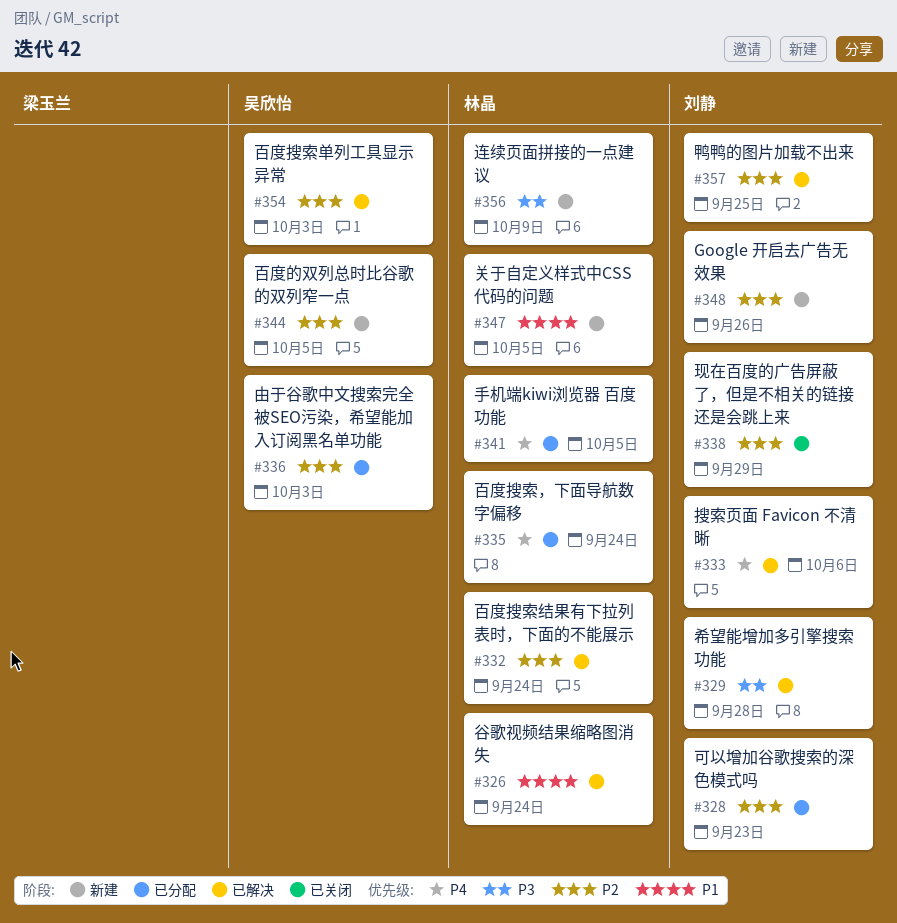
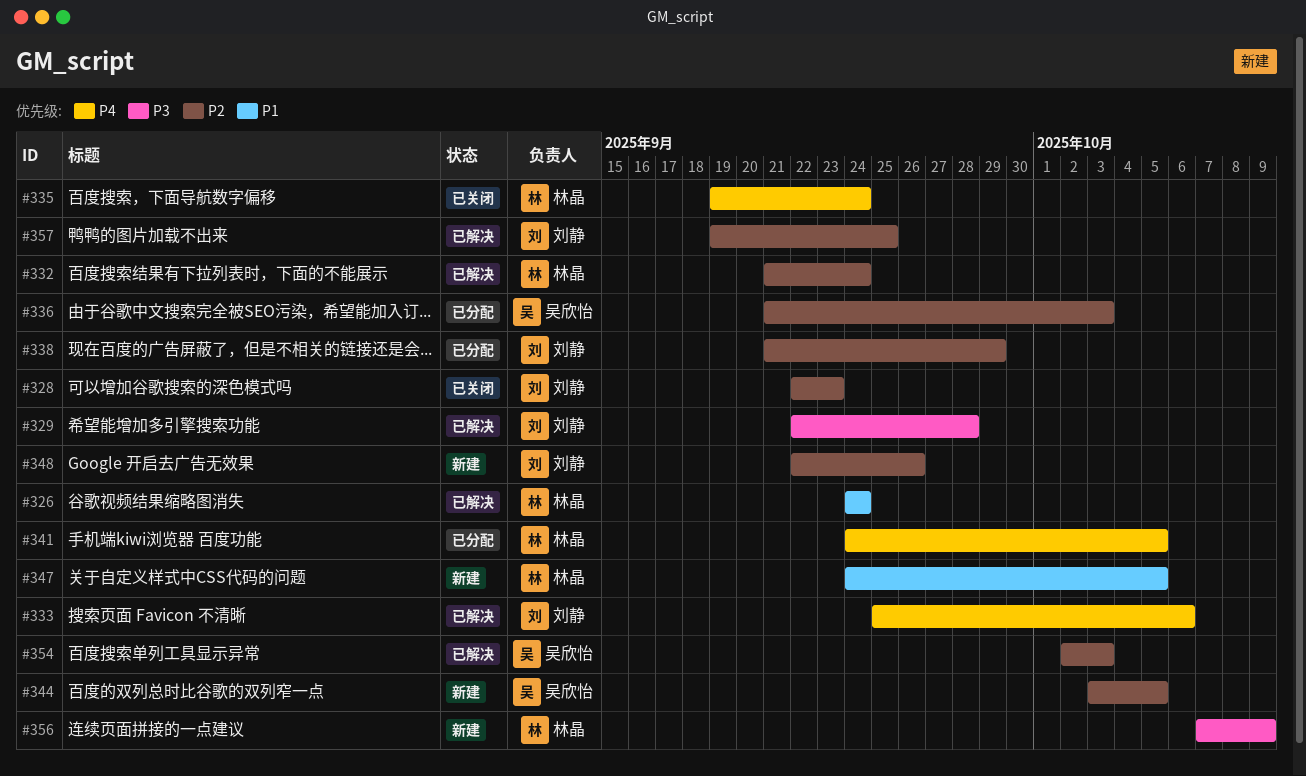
#328, status: 已分配 -> 已关闭
#335, status: 已分配 -> 已关闭
#338, status: 已关闭 -> 已分配

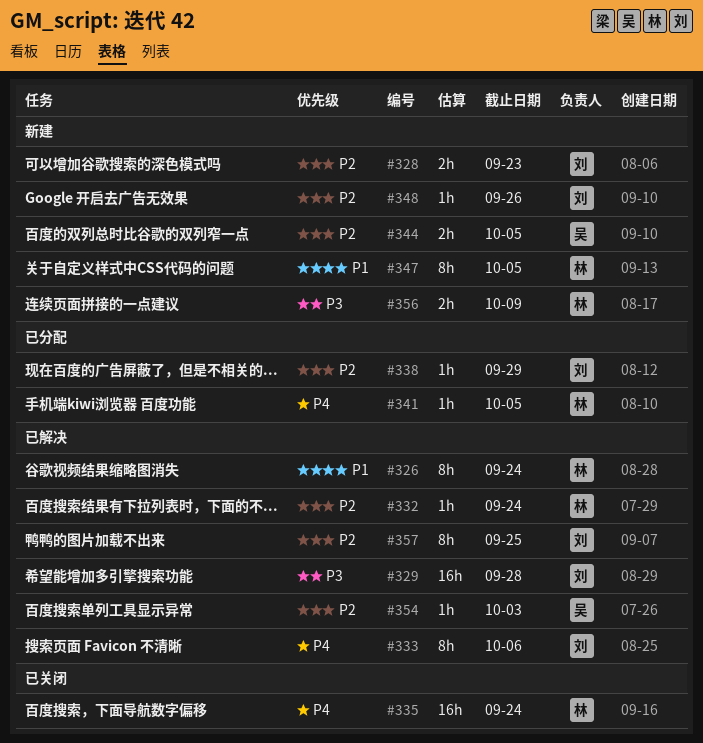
#328, status: 已关闭 -> 新建
#336: present -> none

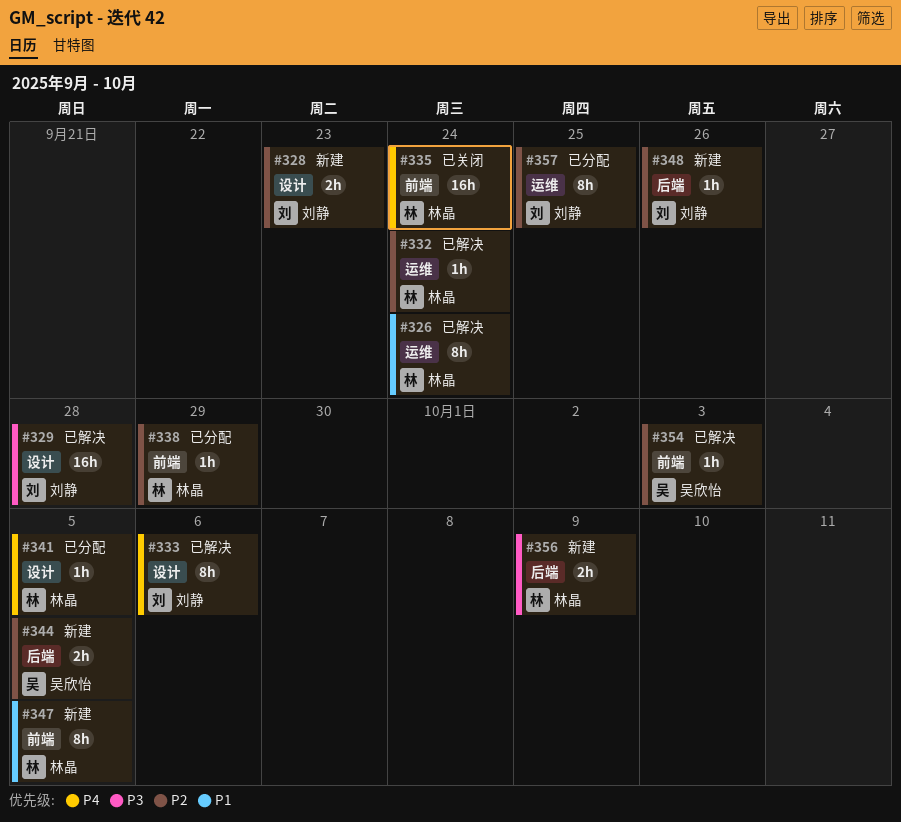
#338, owner: 刘静 -> 林晶
#357, status: 已解决 -> 已分配

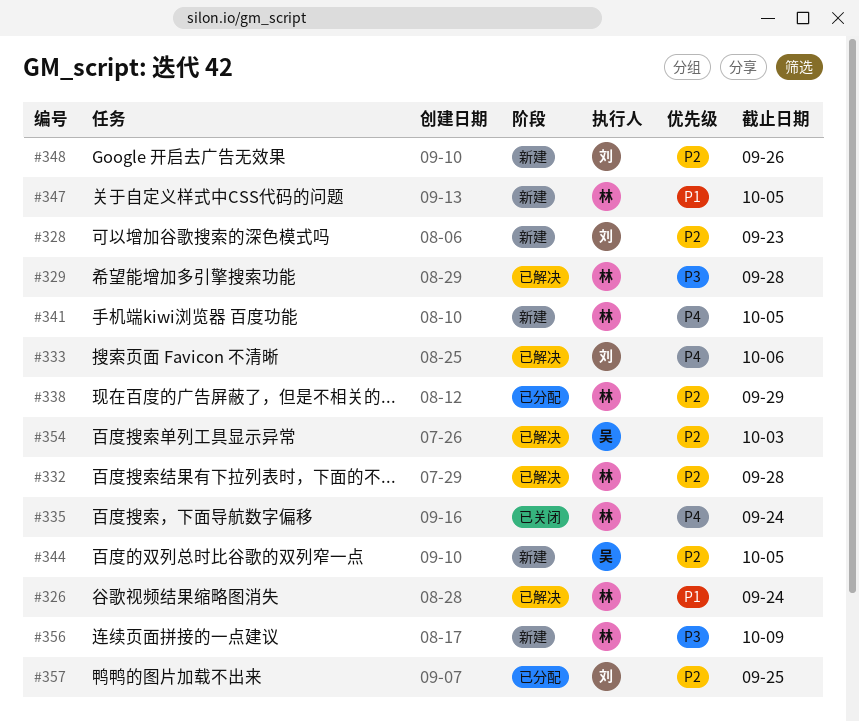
#329, owner: 刘静 -> 林晶
#332, due: Sep 24 -> Sep 28
#341, status: 已分配 -> 新建

